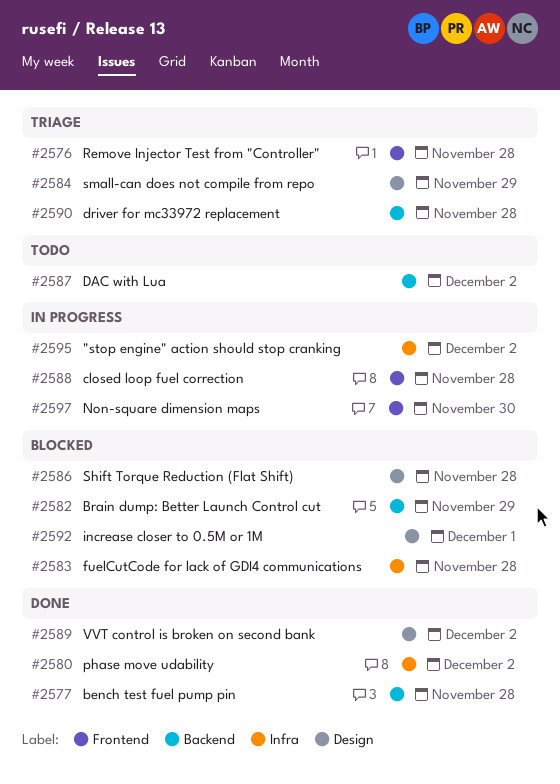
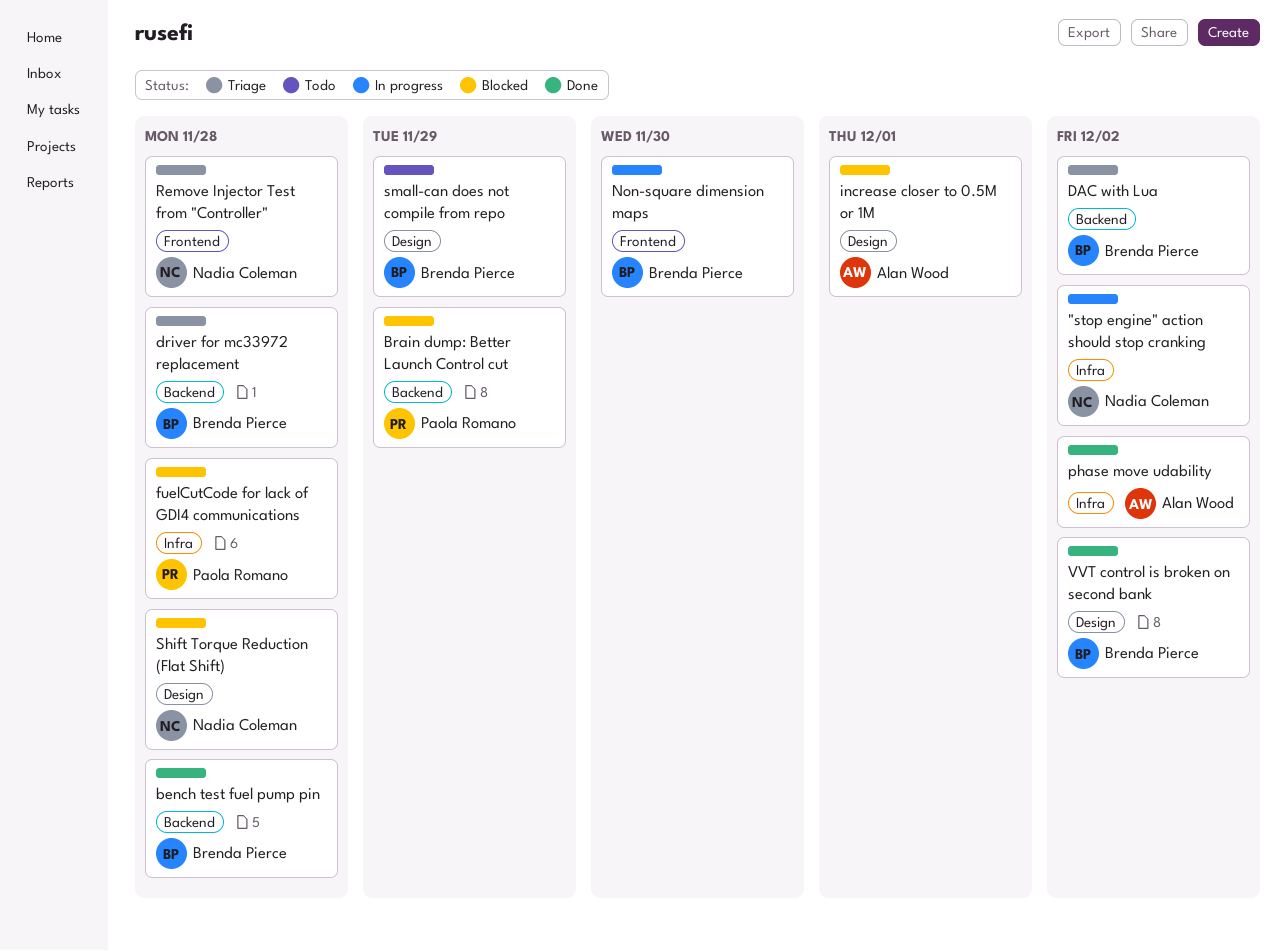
closed loop fuel correction: present -> none
DAC with Lua, status: Todo -> Triage
small-can does not compile from repo, status: Triage -> Todo

